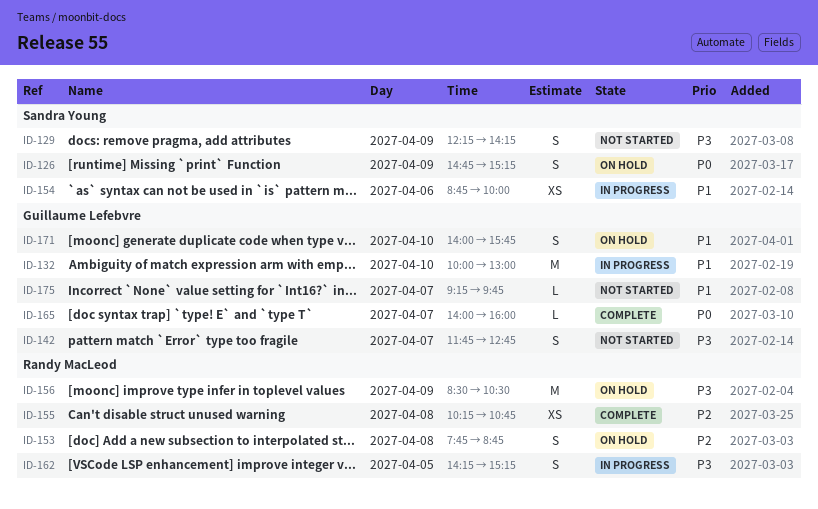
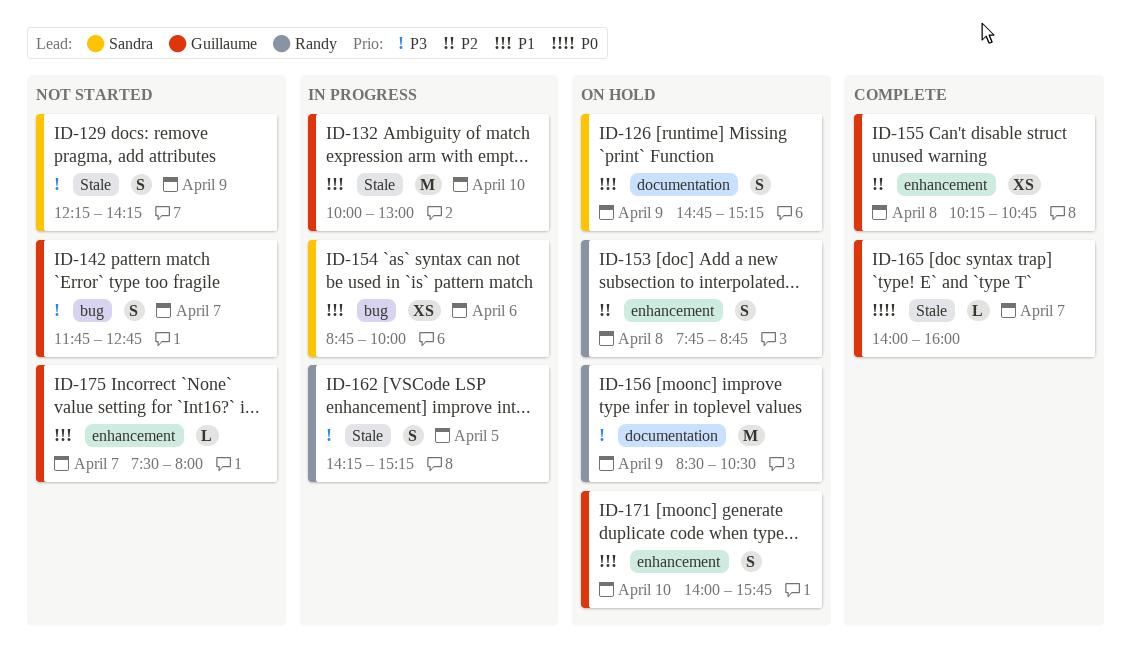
ID-126, priority: P0 -> P1
ID-155, owner: Randy MacLeod -> Guillaume Lefebvre
ID-175, begins: 09:15 -> 07:30
ID-175, ends: 09:45 -> 08:00

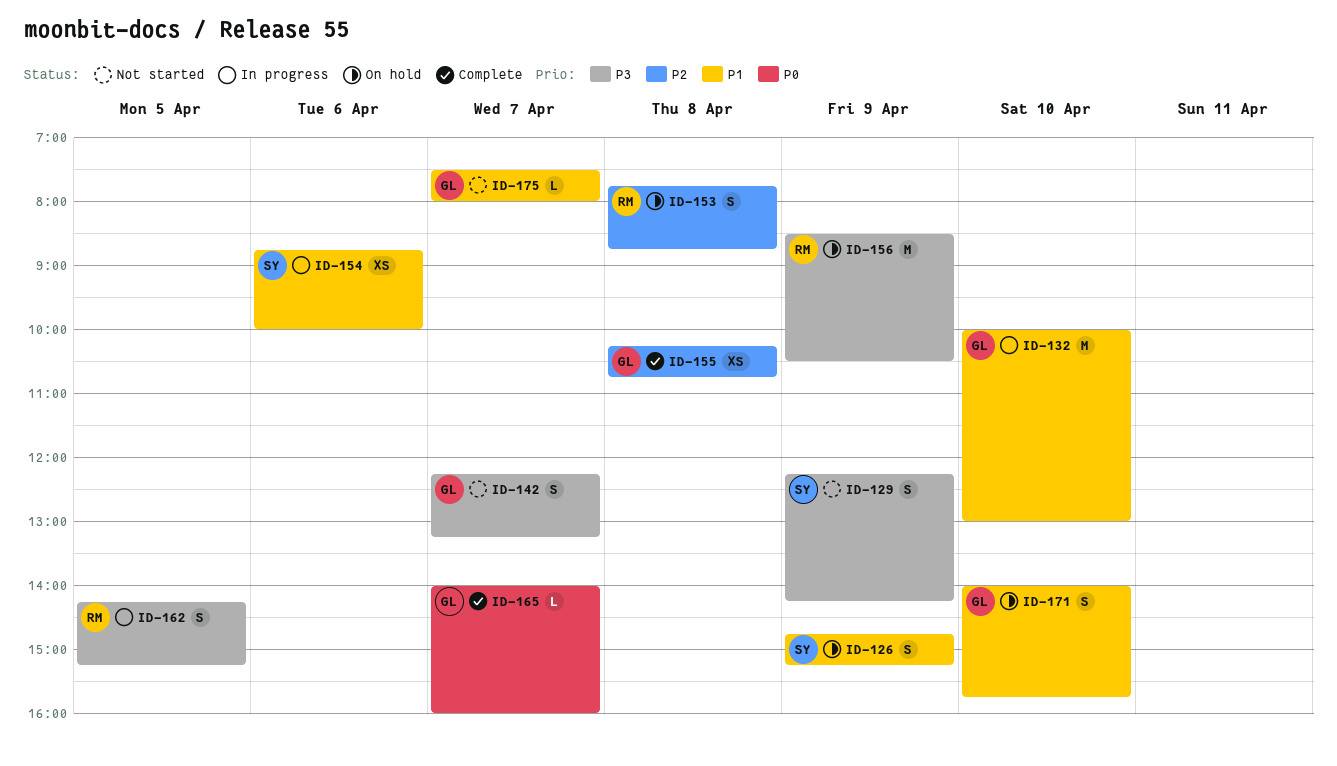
ID-142, begins: 11:45 -> 12:15
ID-142, ends: 12:45 -> 13:15

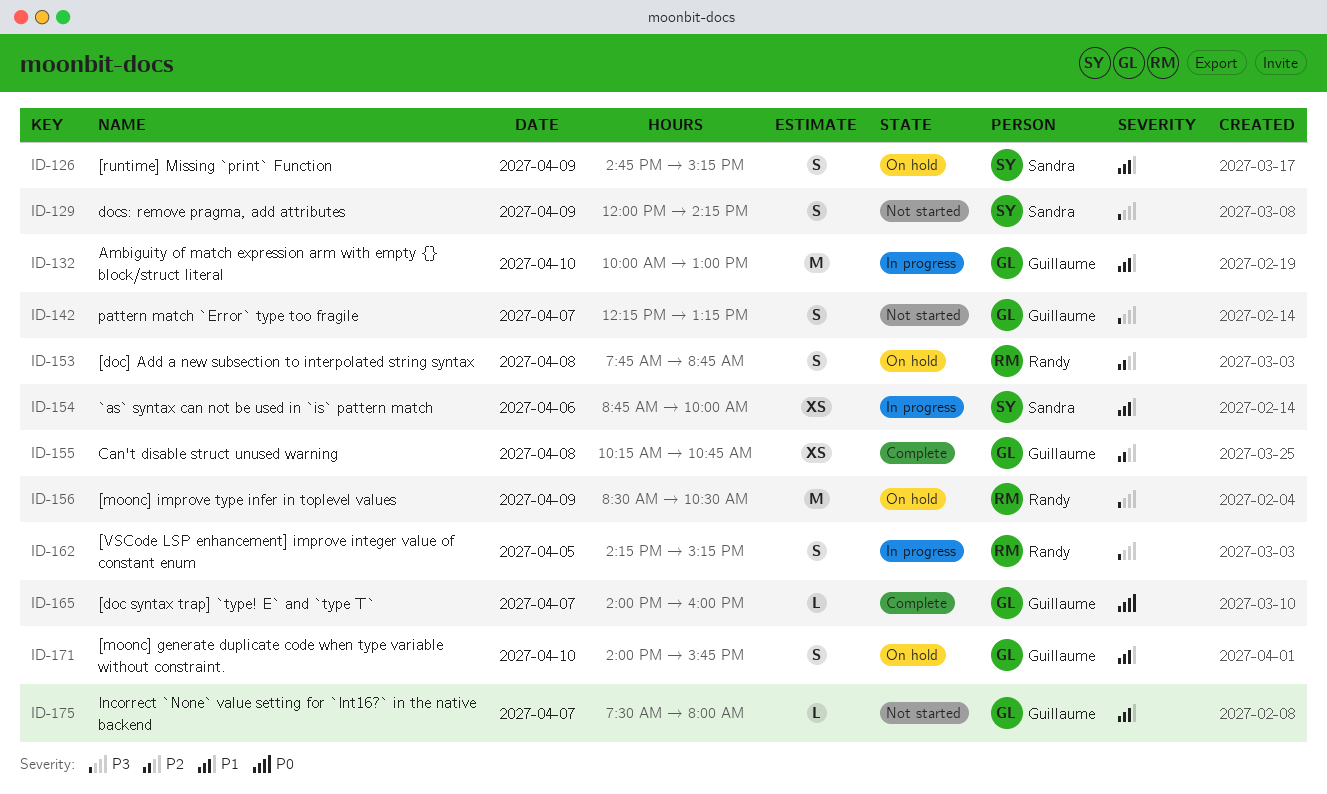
ID-129, begins: 12:15 -> 12:00

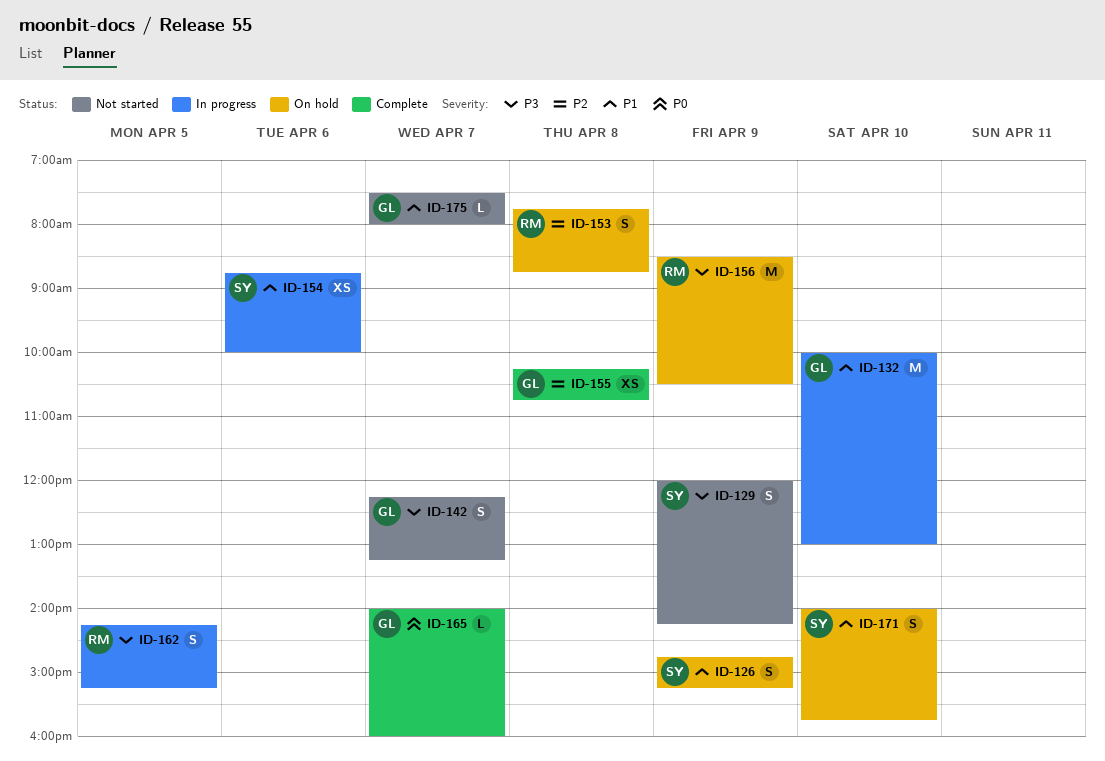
ID-171, owner: Guillaume -> Sandra

